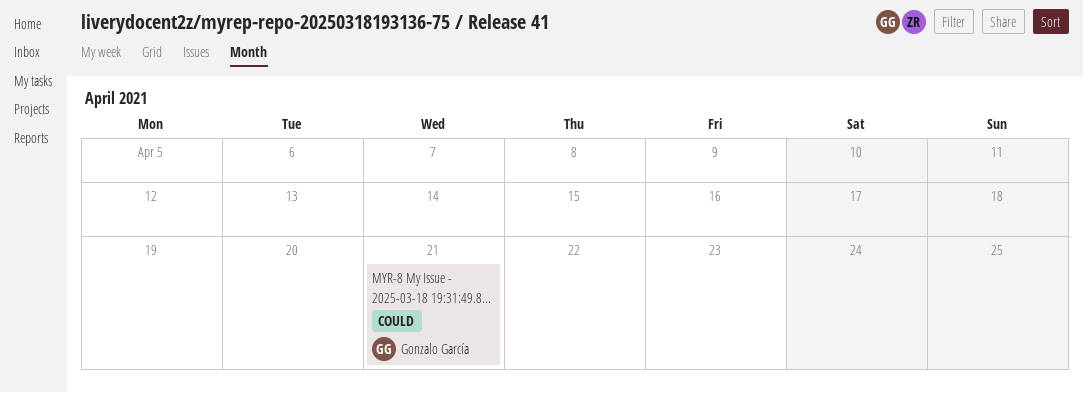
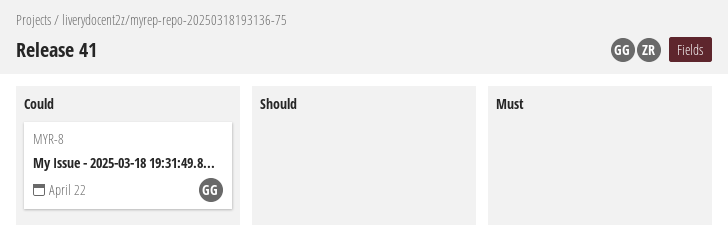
MYR-8, due: Apr 21 -> Apr 22

